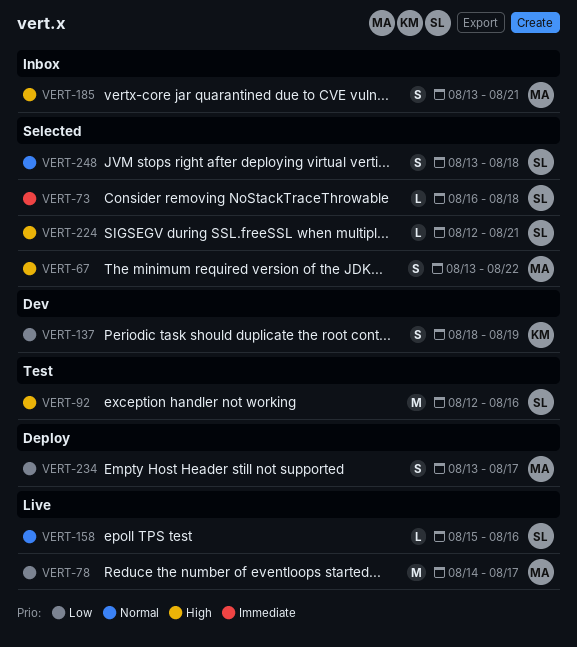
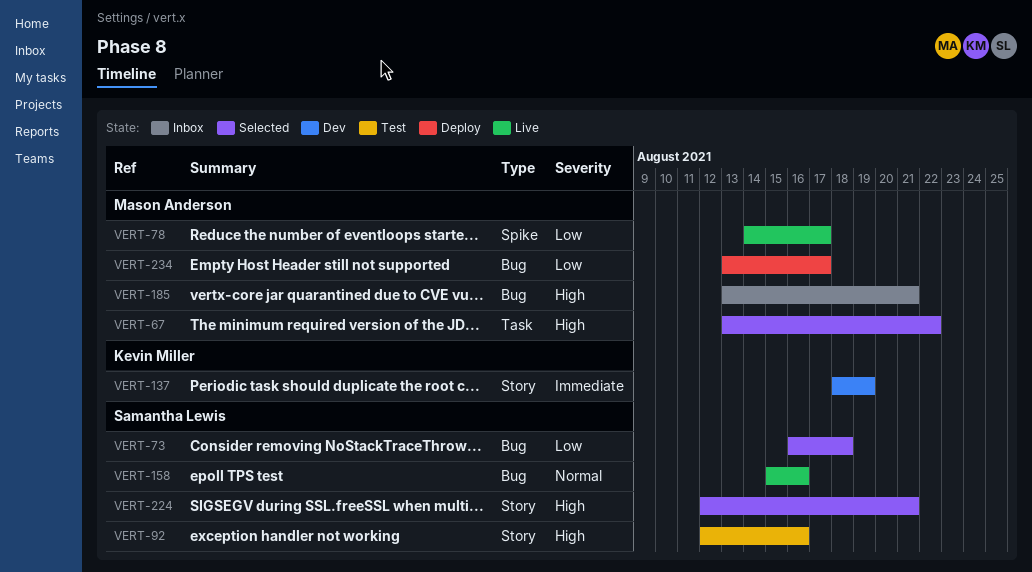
VERT-73, priority: Immediate -> Low
VERT-137, priority: Low -> Immediate
VERT-248: present -> none

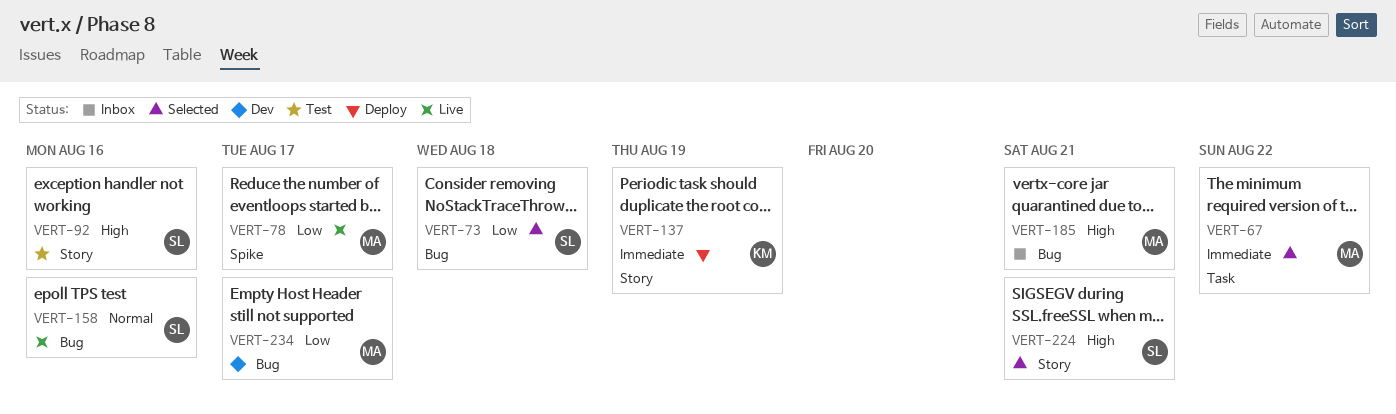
VERT-67, priority: High -> Immediate
VERT-137, status: Dev -> Deploy
VERT-234, status: Deploy -> Dev

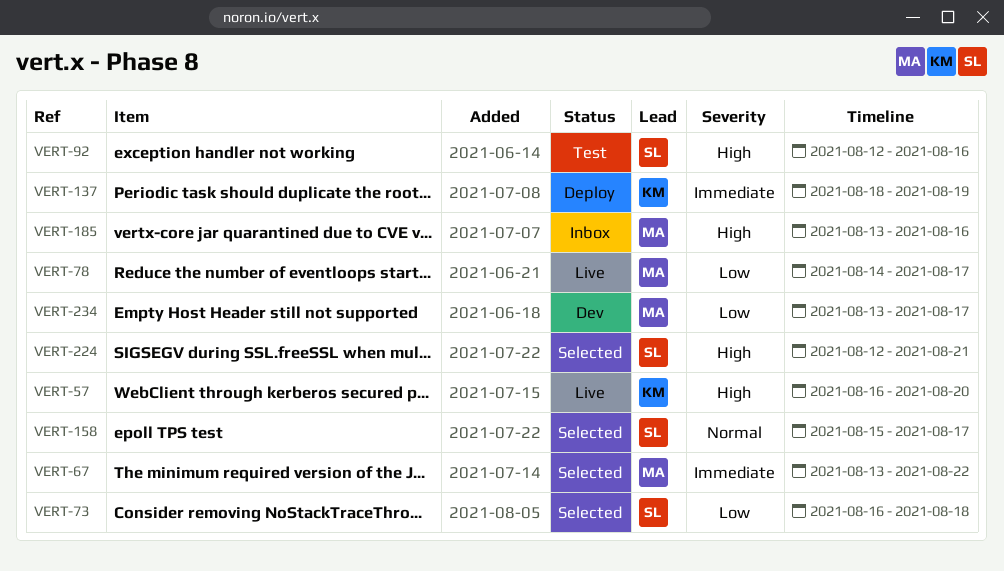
VERT-57: none -> present
VERT-158, status: Live -> Selected
VERT-158, due: Aug 16 -> Aug 17
VERT-185, due: Aug 21 -> Aug 16

